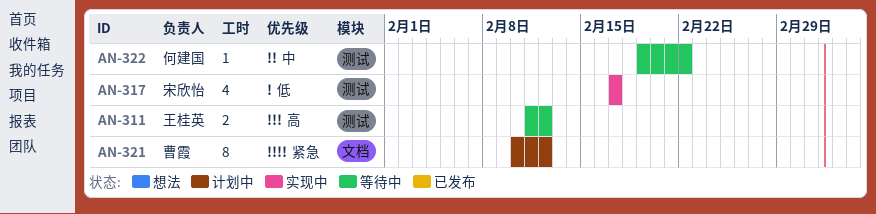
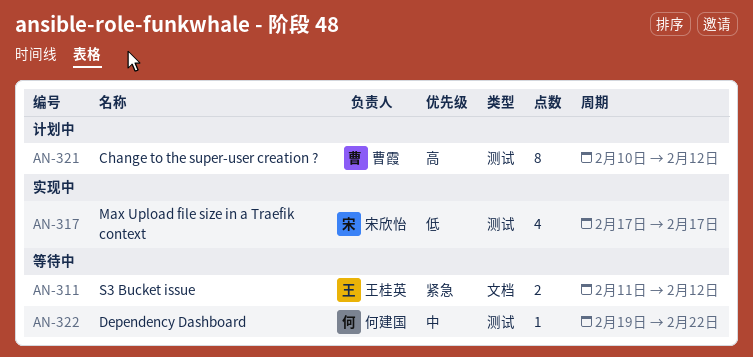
AN-311, priority: 高 -> 紧急
AN-311, label: 测试 -> 文档
AN-321, priority: 紧急 -> 高
AN-321, label: 文档 -> 测试

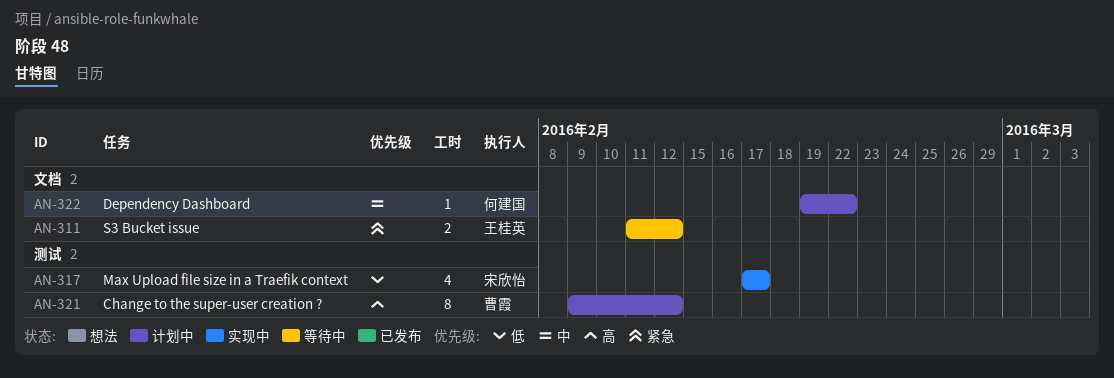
AN-321, start: Feb 10 -> Feb 9
AN-322, status: 等待中 -> 计划中
AN-322, label: 测试 -> 文档

